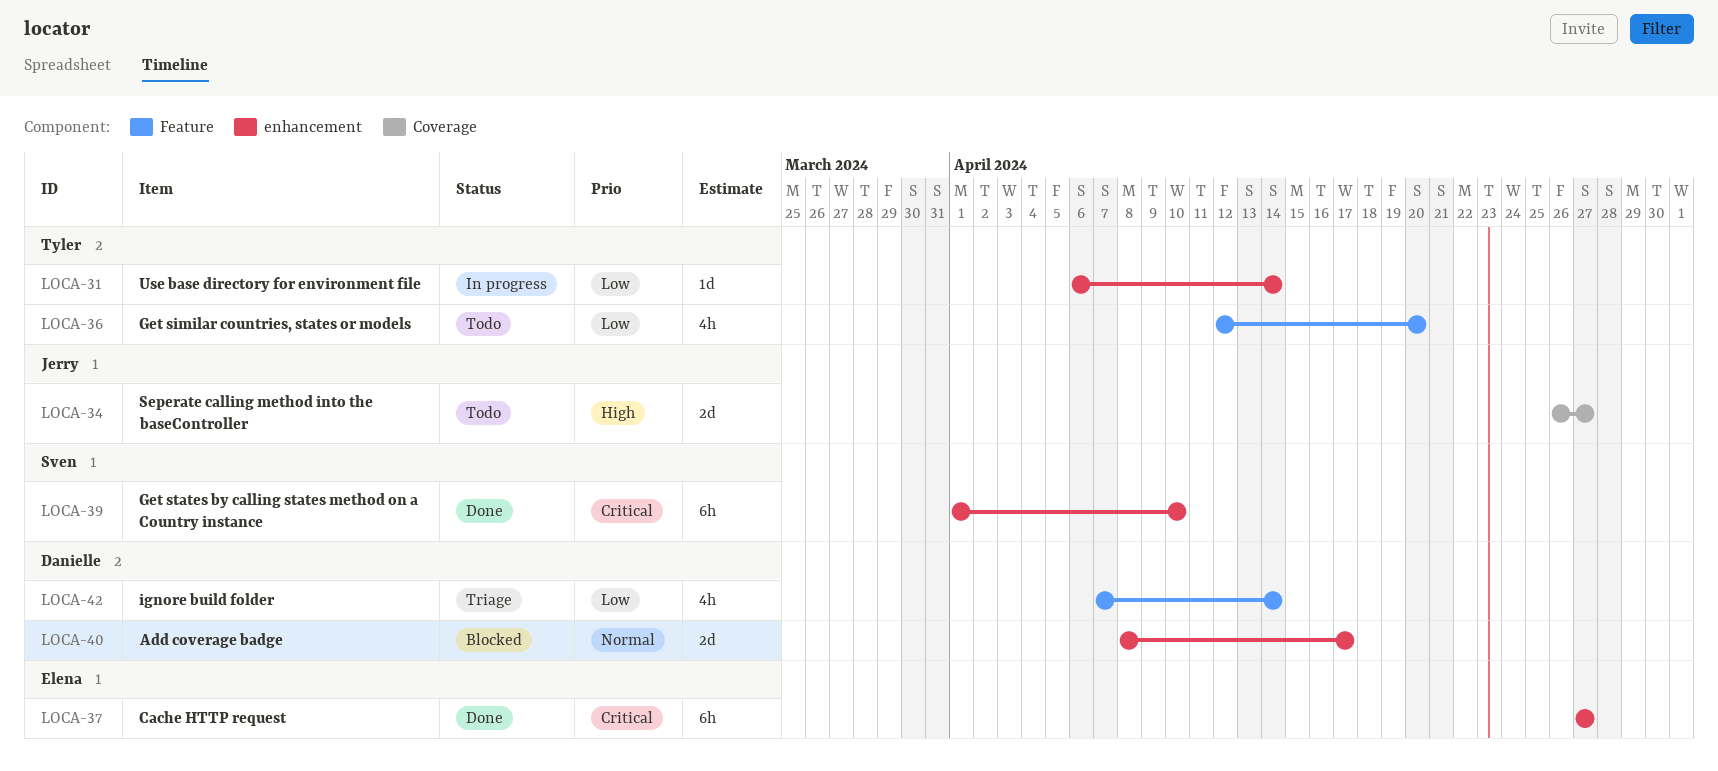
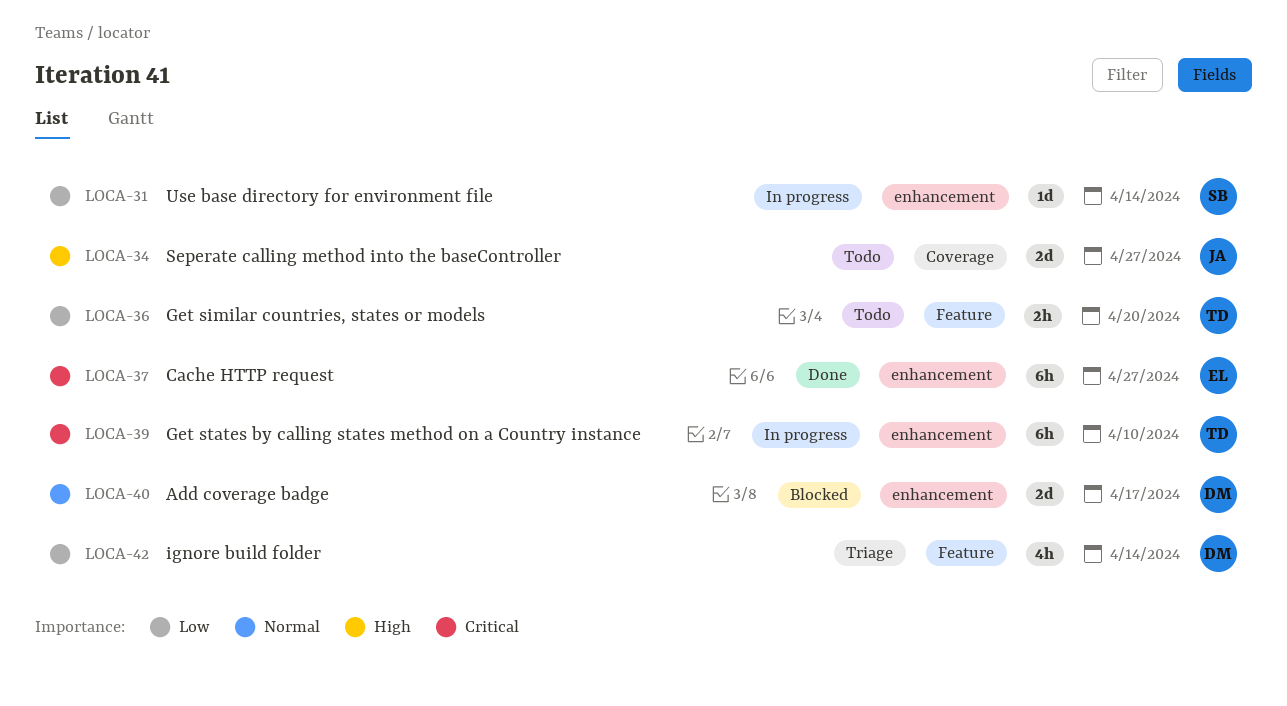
LOCA-31, owner: Tyler -> Sven
LOCA-36, estimate: 4h -> 2h
LOCA-39, status: Done -> In progress
LOCA-39, owner: Sven -> Tyler

